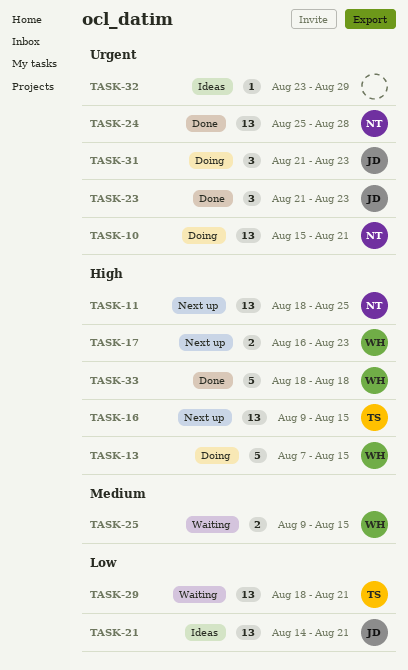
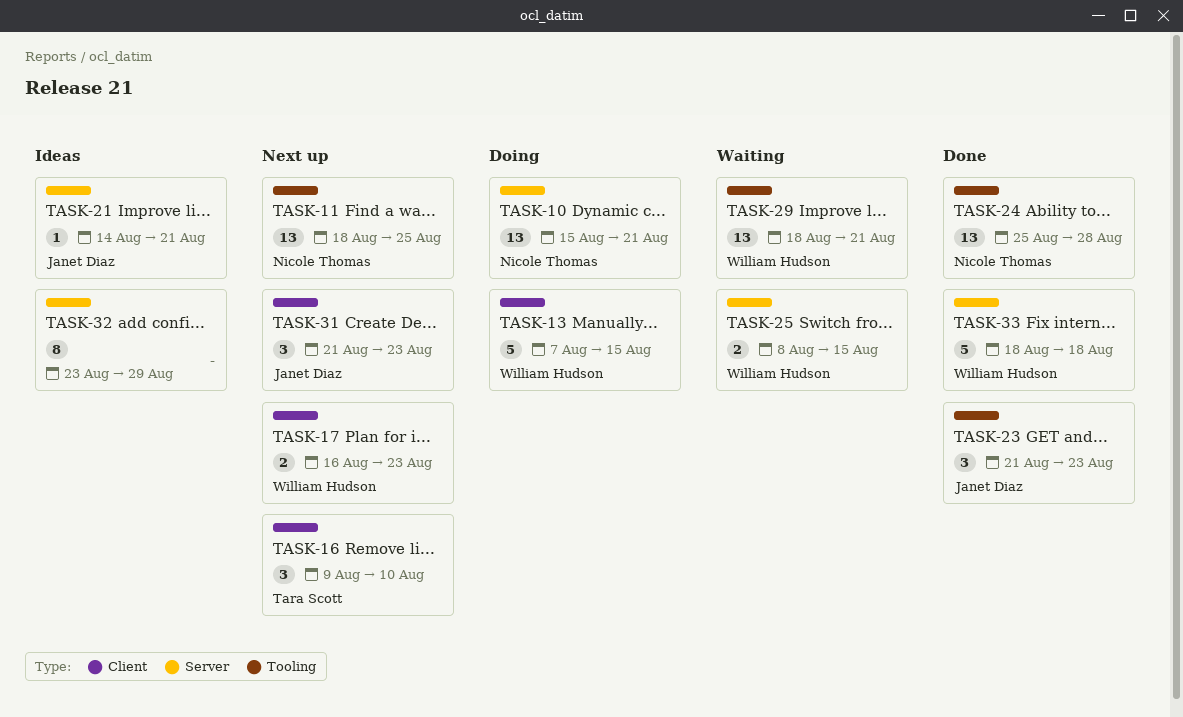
TASK-16, estimate: 13 -> 3
TASK-16, due: Aug 15 -> Aug 10
TASK-21, estimate: 13 -> 1
TASK-25, start: Aug 9 -> Aug 8
TASK-29, owner: Tara Scott -> William Hudson
TASK-31, status: Doing -> Next up
TASK-32, estimate: 1 -> 8

